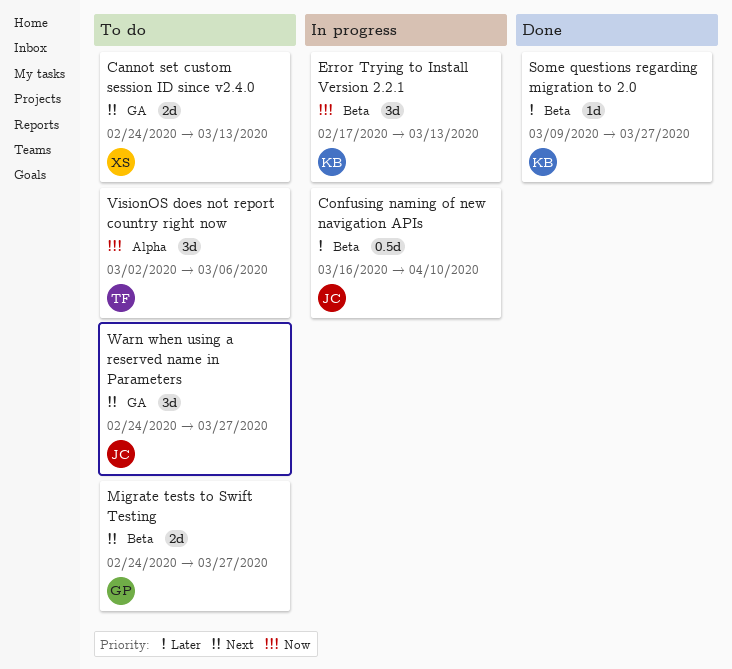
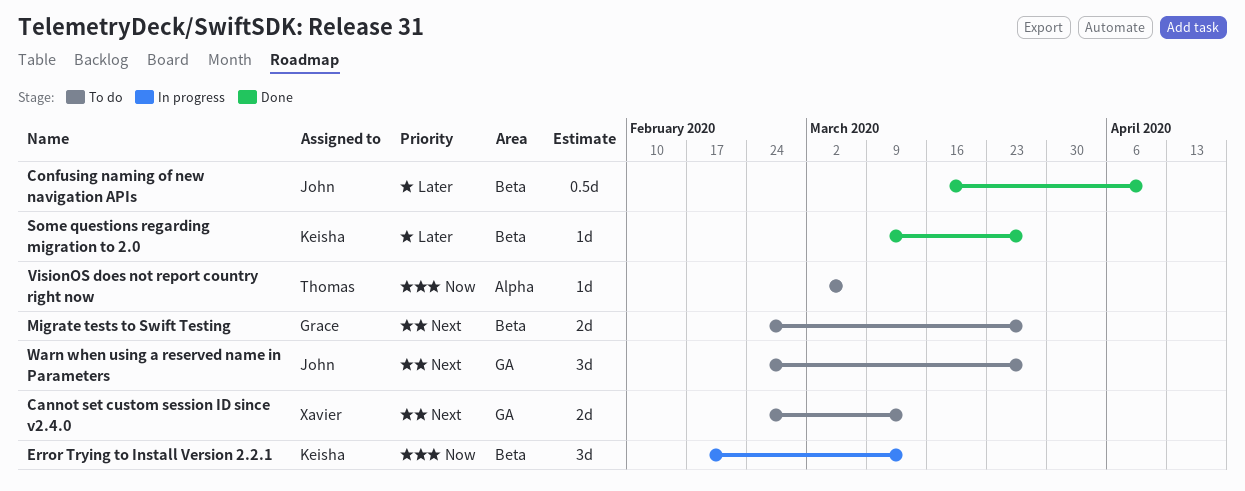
Confusing naming of new navigation APIs, status: In progress -> Done
VisionOS does not report country right now, estimate: 3d -> 1d

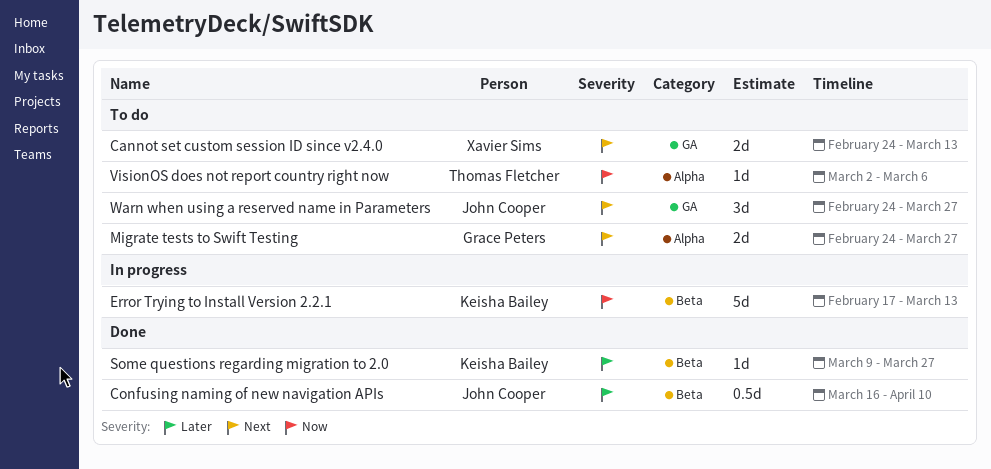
Error Trying to Install Version 2.2.1, estimate: 3d -> 5d
Migrate tests to Swift Testing, label: Beta -> Alpha

